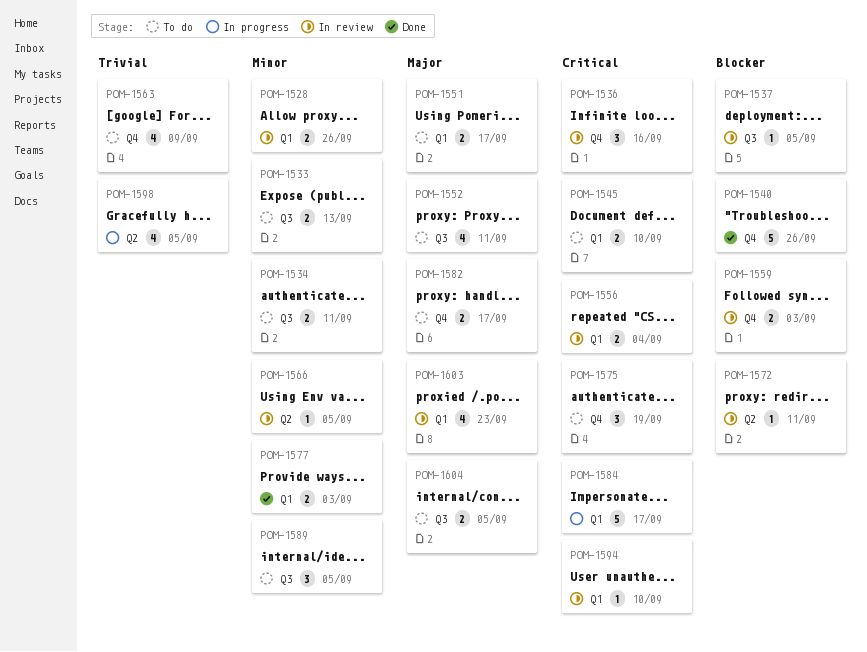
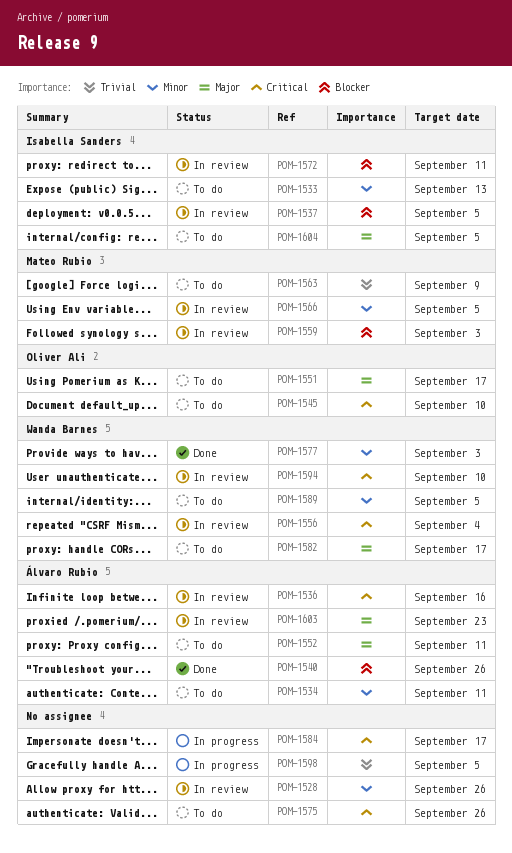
POM-1575, due: Sep 19 -> Sep 26

